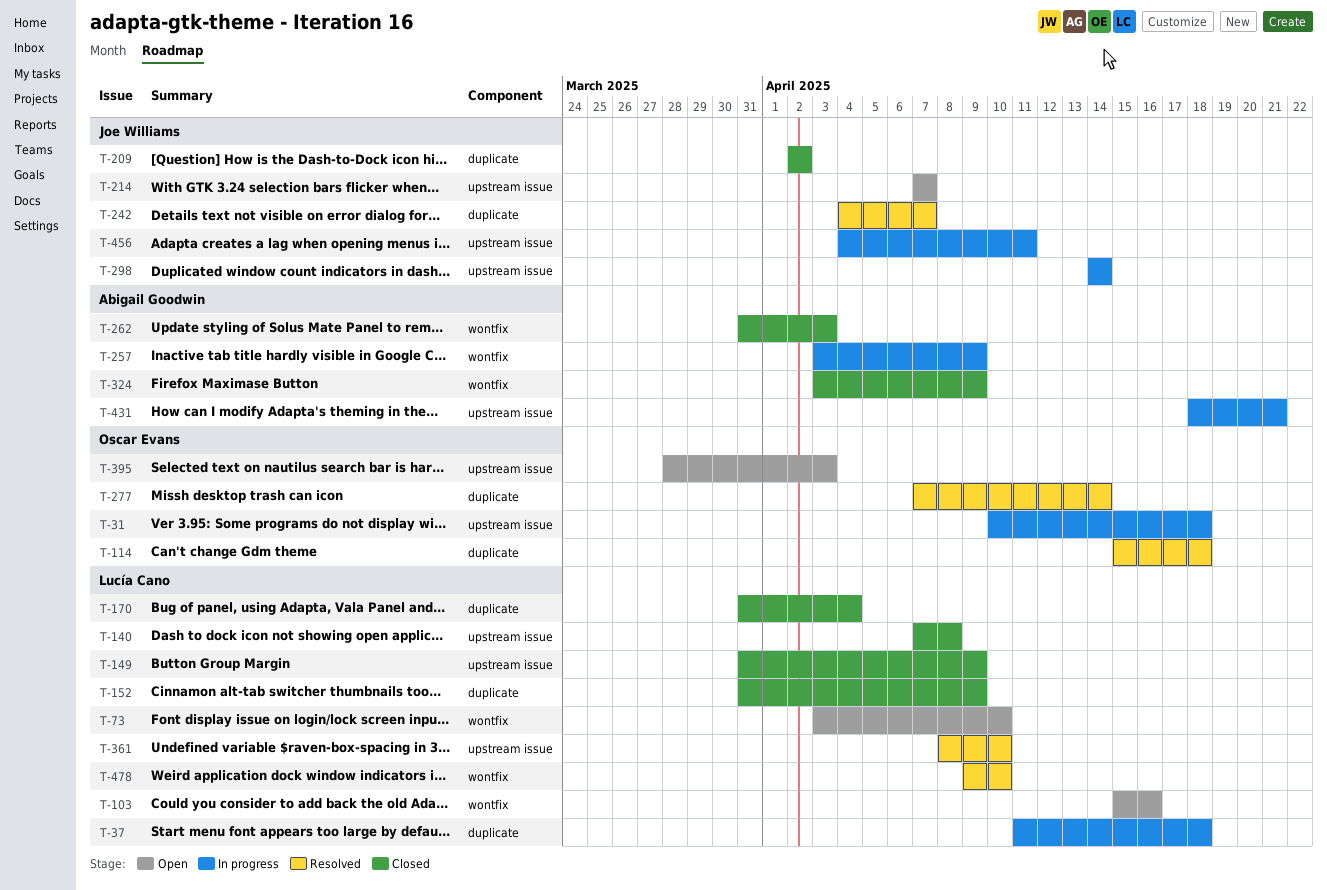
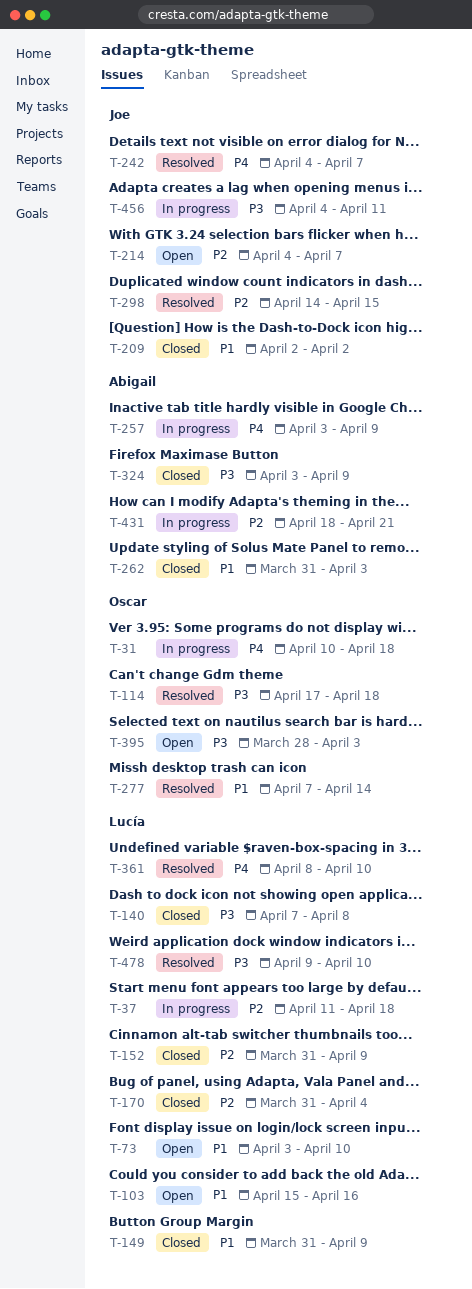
T-114, start: Apr 15 -> Apr 17
T-214, start: Apr 7 -> Apr 4
T-298, status: In progress -> Resolved
T-298, due: Apr 14 -> Apr 15

